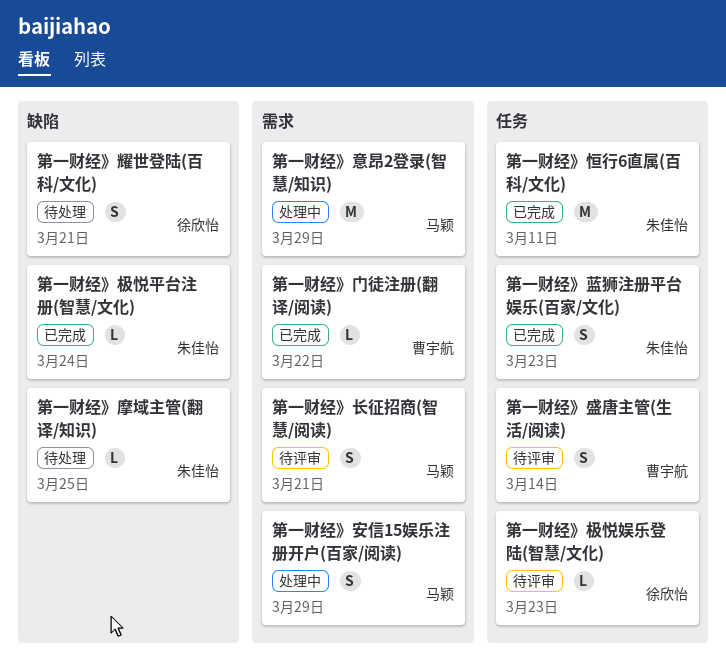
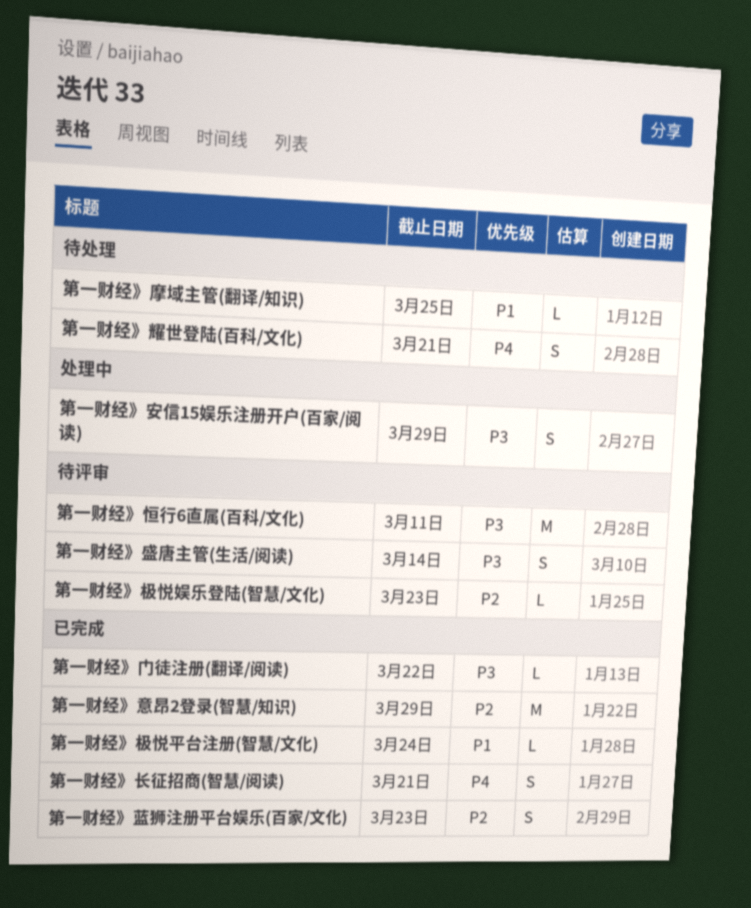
第一财经》恒行6直属(百科/文化), status: 已完成 -> 待评审
第一财经》意昂2登录(智慧/知识), status: 处理中 -> 已完成
第一财经》长征招商(智慧/阅读), status: 待评审 -> 已完成

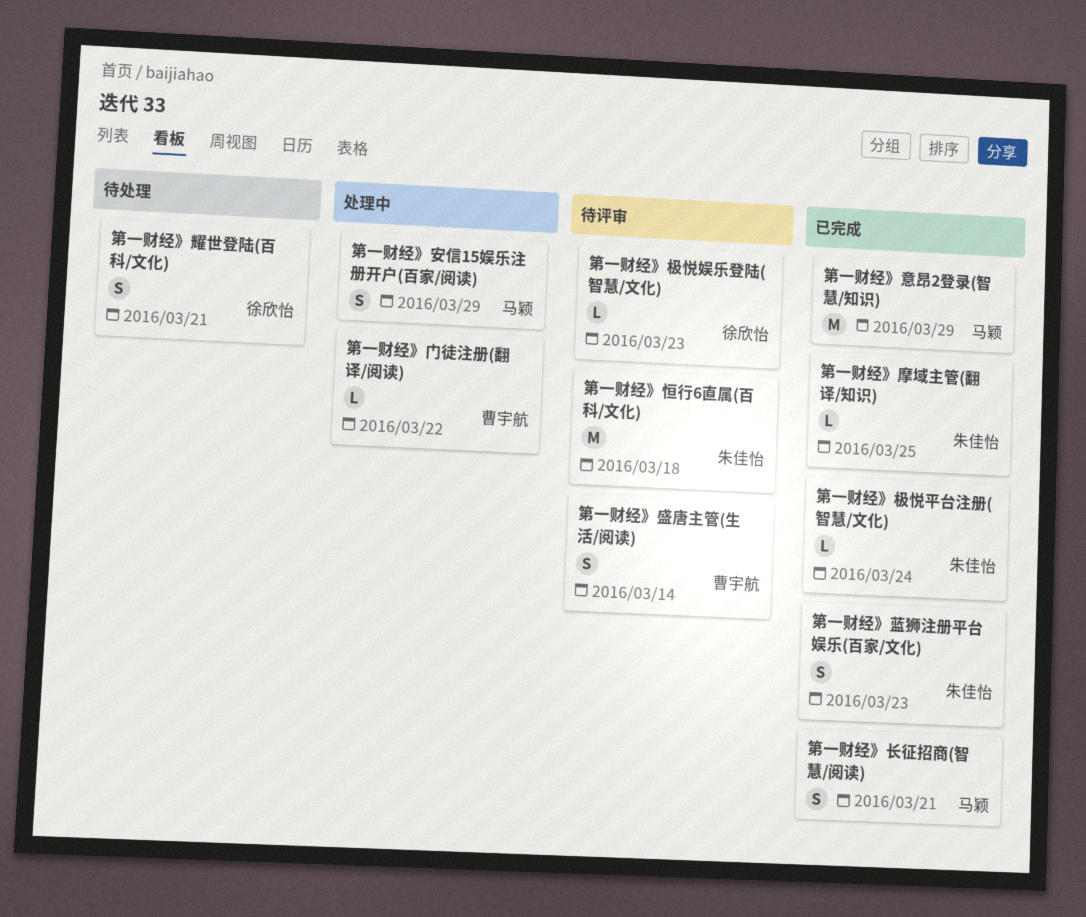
第一财经》恒行6直属(百科/文化), due: Mar 11 -> Mar 18
第一财经》摩域主管(翻译/知识), status: 待处理 -> 已完成
第一财经》门徒注册(翻译/阅读), status: 已完成 -> 处理中

